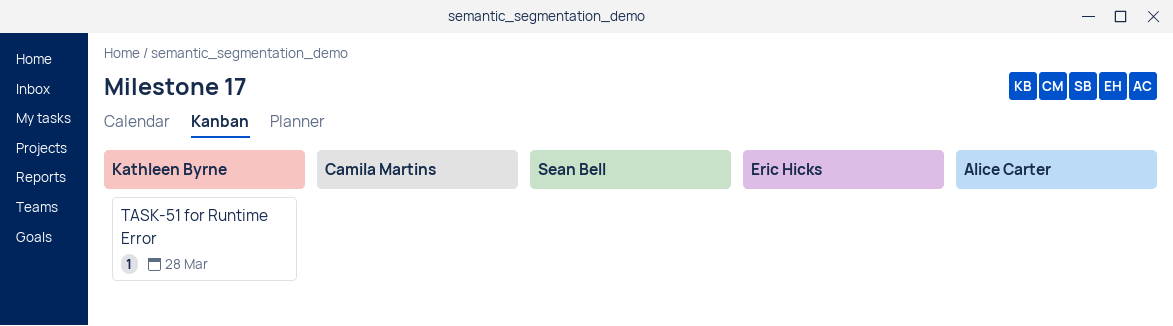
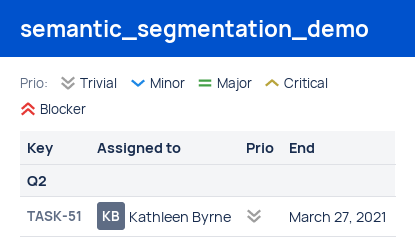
TASK-51, due: Mar 28 -> Mar 27

